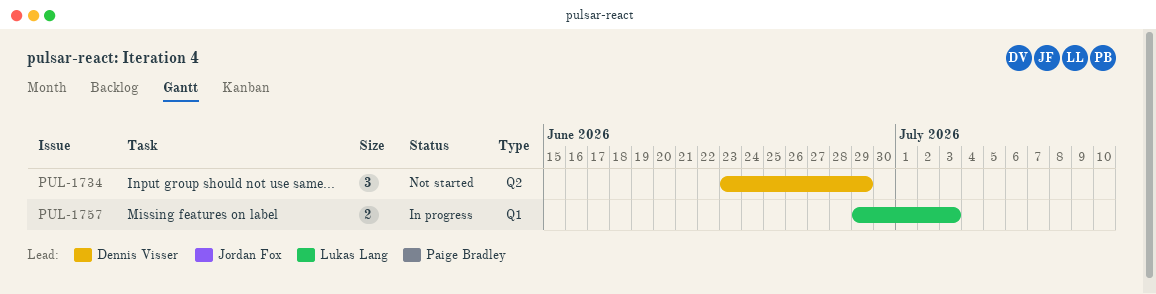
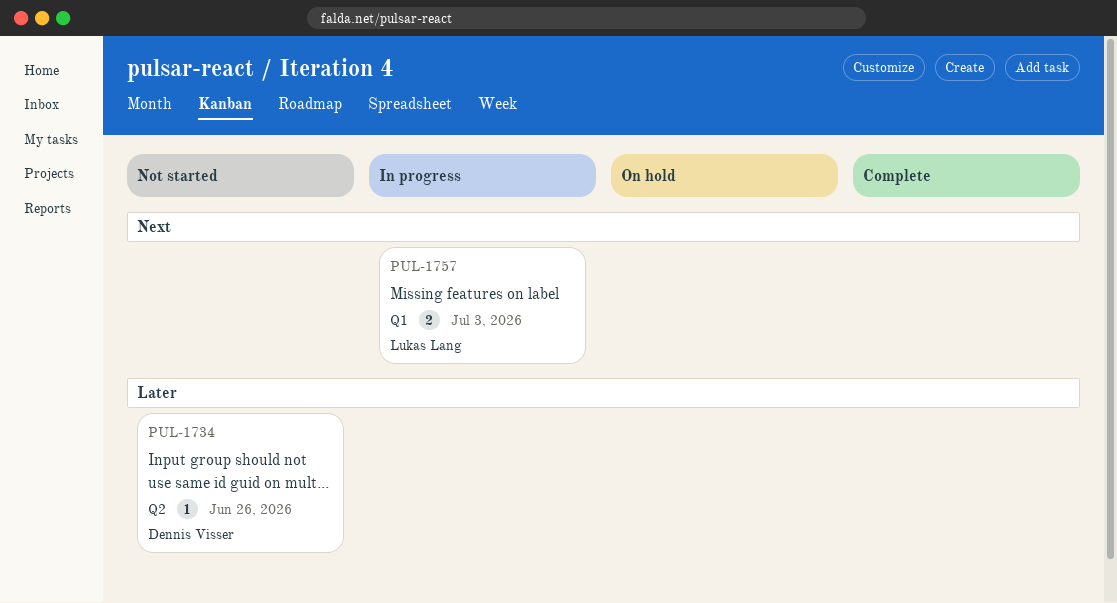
PUL-1734, estimate: 3 -> 1
PUL-1734, due: Jun 29 -> Jun 26

